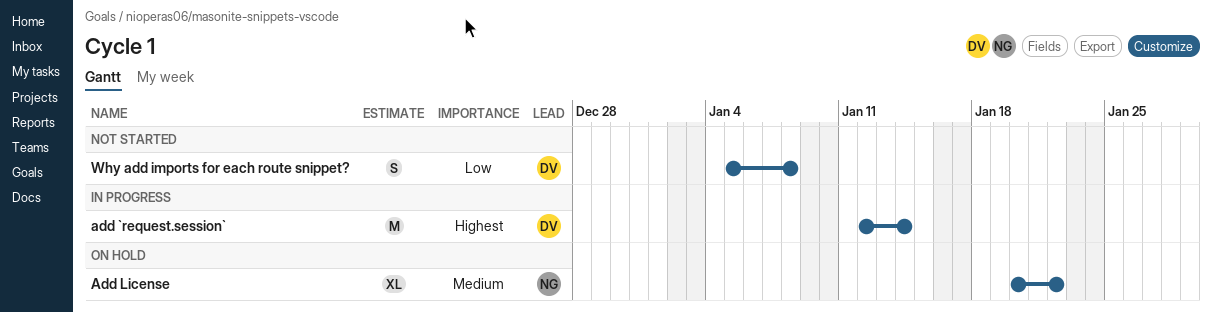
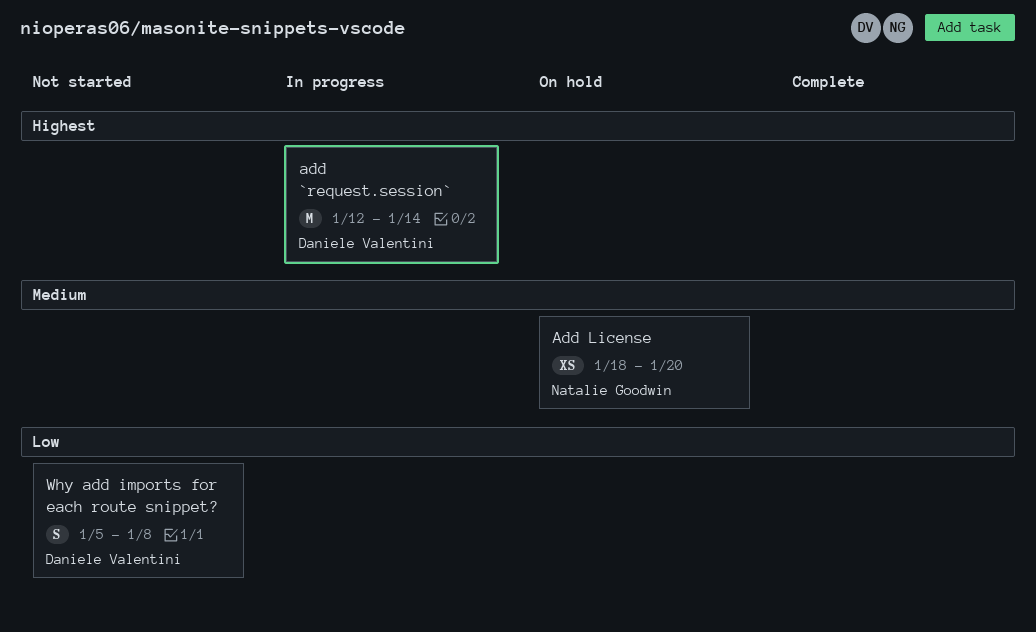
Add License, estimate: XL -> XS
Add License, start: Jan 20 -> Jan 18
Add License, due: Jan 22 -> Jan 20

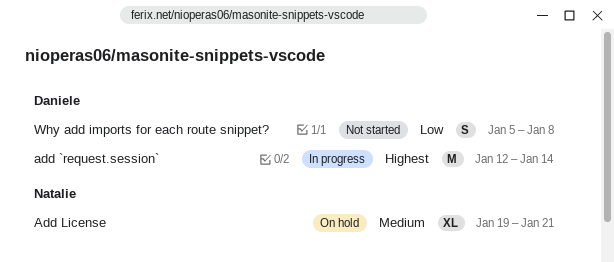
Add License, estimate: XS -> XL
Add License, start: Jan 18 -> Jan 19
Add License, due: Jan 20 -> Jan 21

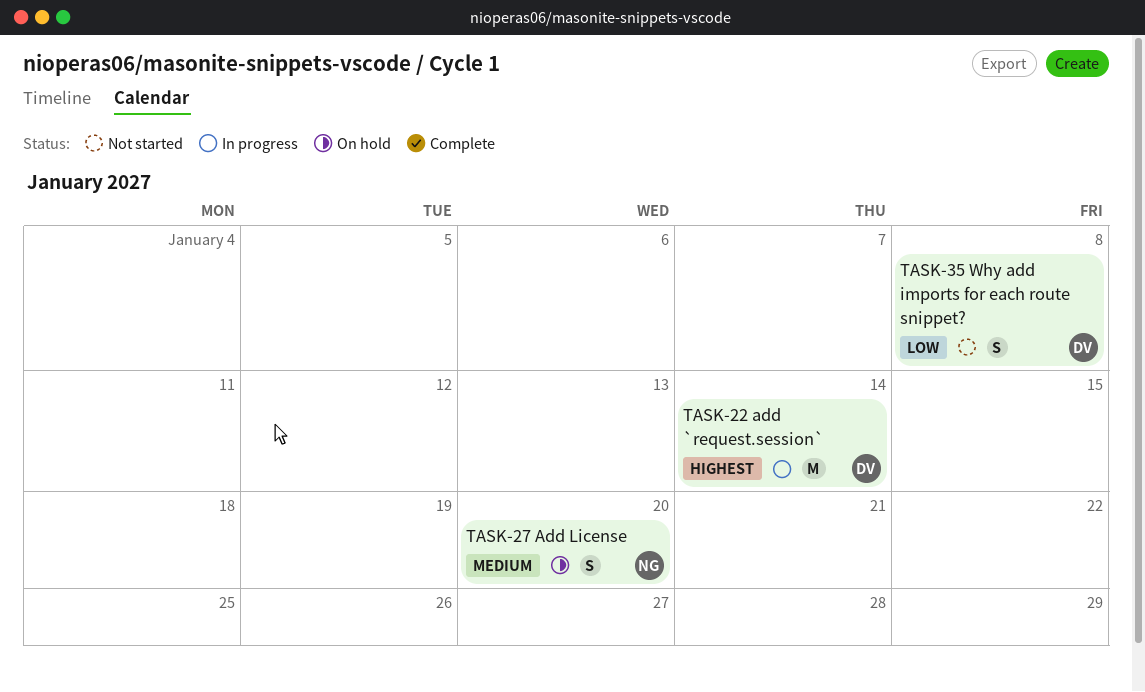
Add License, estimate: XL -> S
Add License, due: Jan 21 -> Jan 20

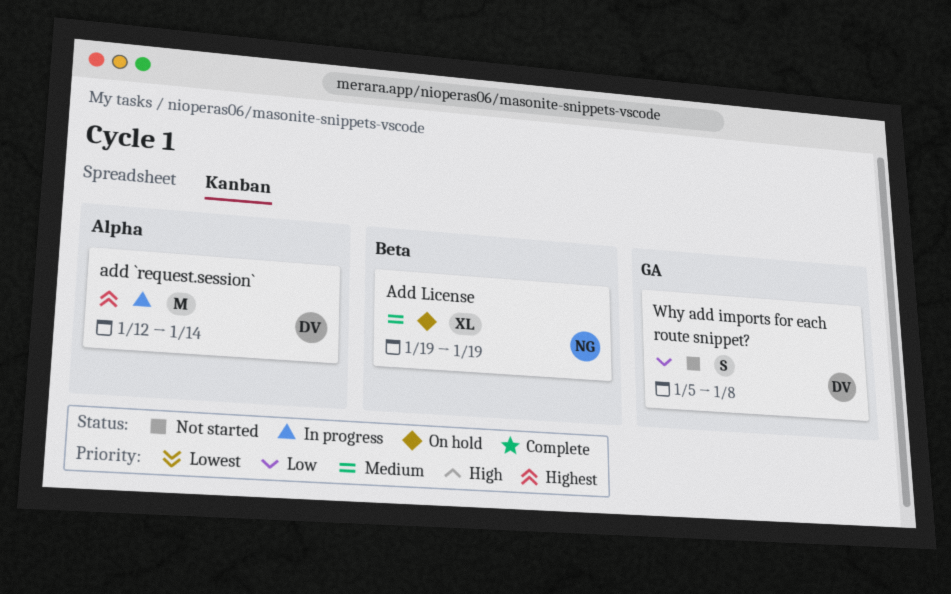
Add License, estimate: S -> XL
Add License, due: Jan 20 -> Jan 19

